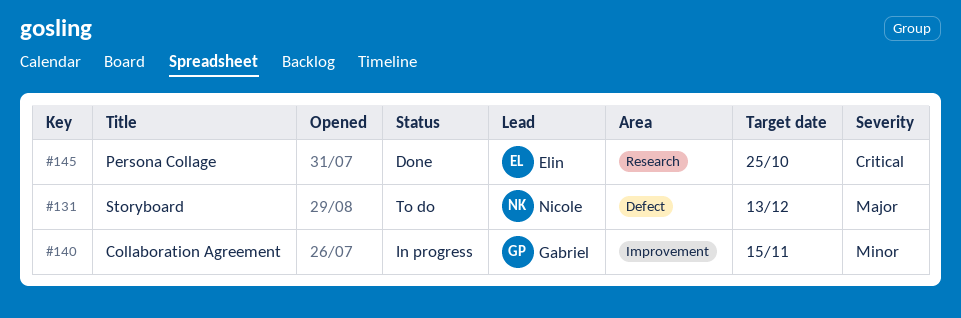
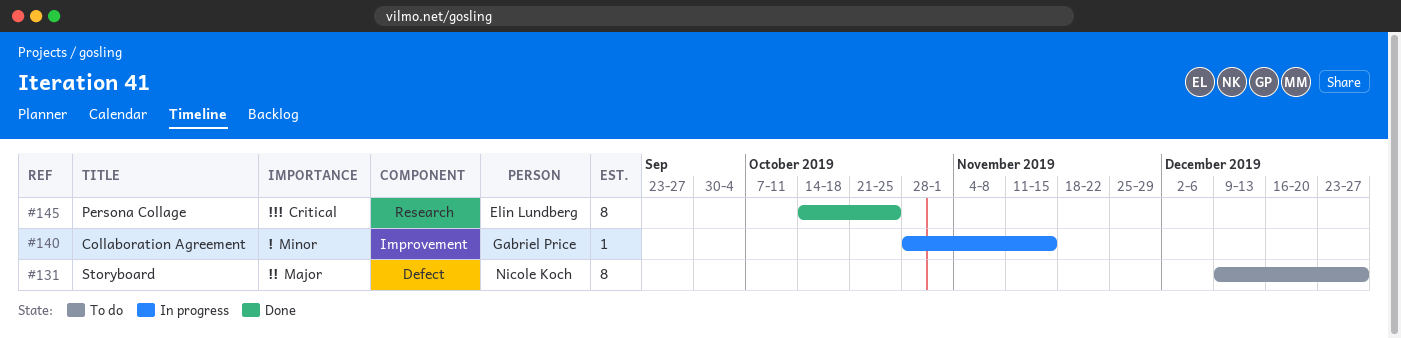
#131, due: Dec 13 -> Dec 27

